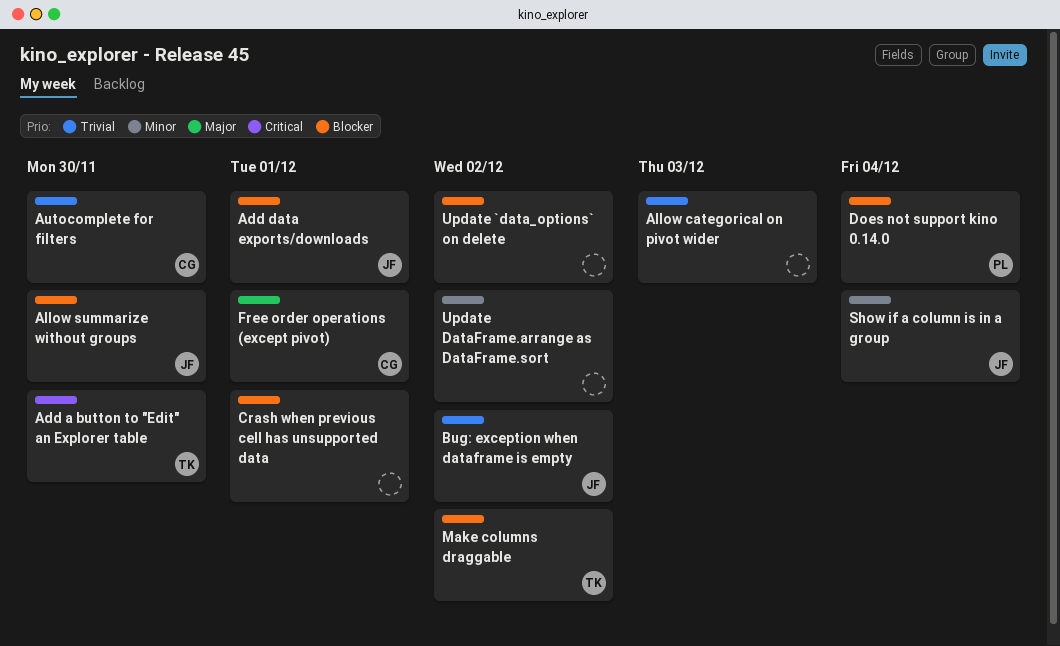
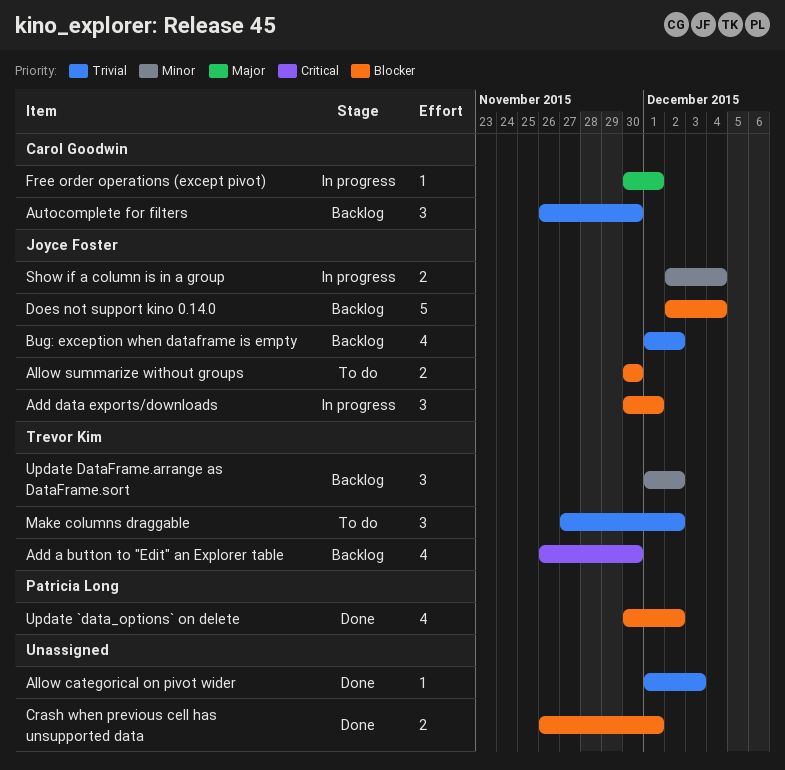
Does not support kino 0.14.0, owner: Patricia Long -> Joyce Foster
Make columns draggable, priority: Blocker -> Trivial
Update `data_options` on delete, owner: none -> Patricia Long
Update DataFrame.arrange as DataFrame.sort, owner: none -> Trevor Kim

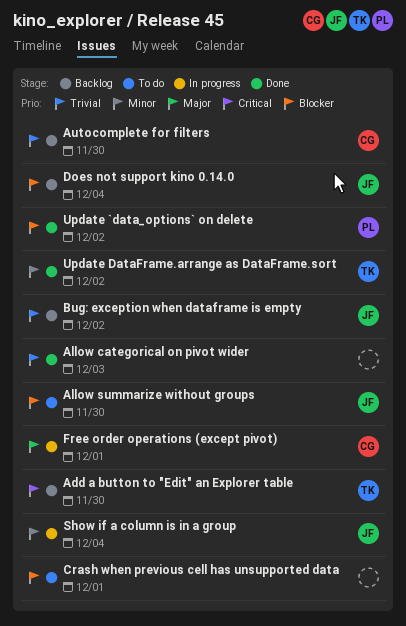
Add data exports/downloads: present -> none
Crash when previous cell has unsupported data, status: Done -> To do
Make columns draggable: present -> none
Update DataFrame.arrange as DataFrame.sort, status: Backlog -> Done

